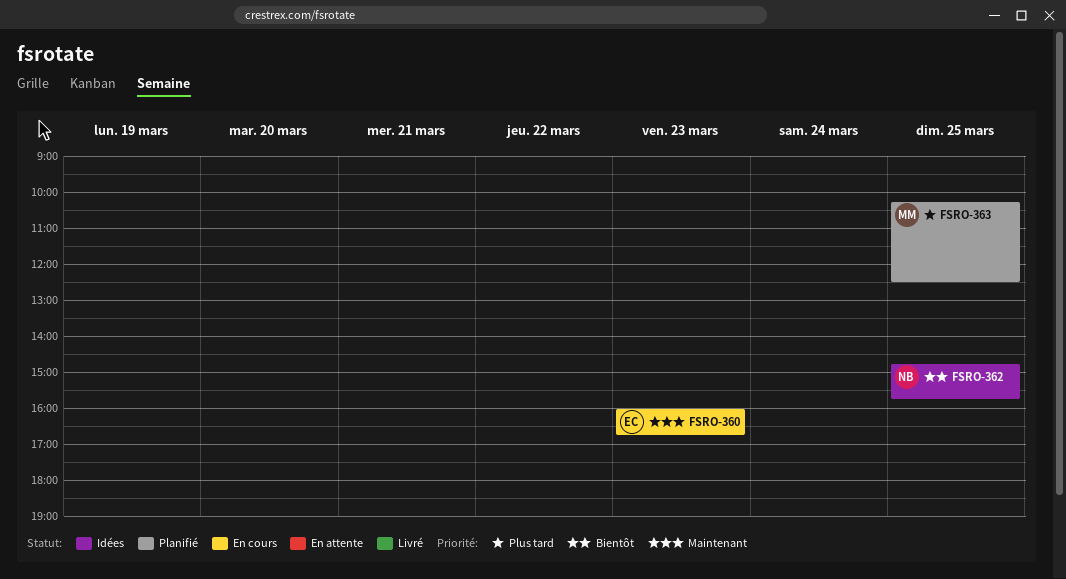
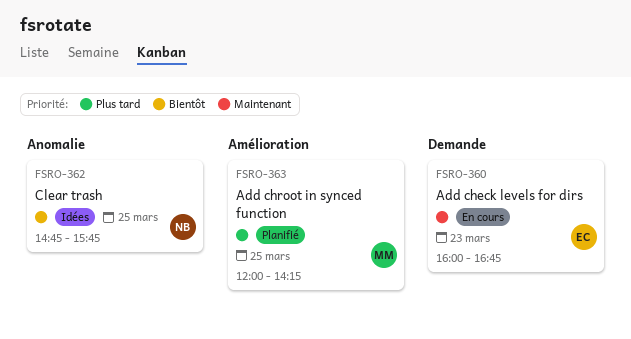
FSRO-363, begins: 10:15 -> 12:00
FSRO-363, ends: 12:30 -> 14:15

